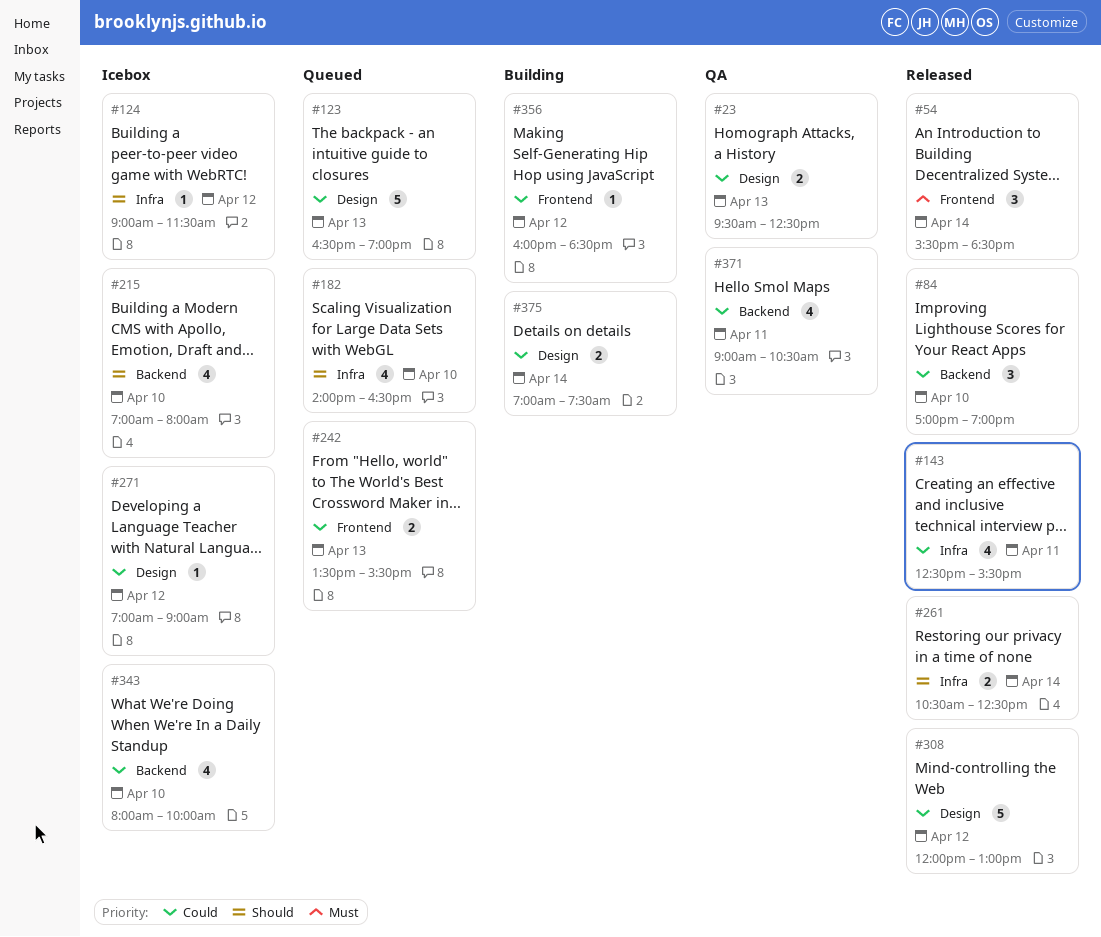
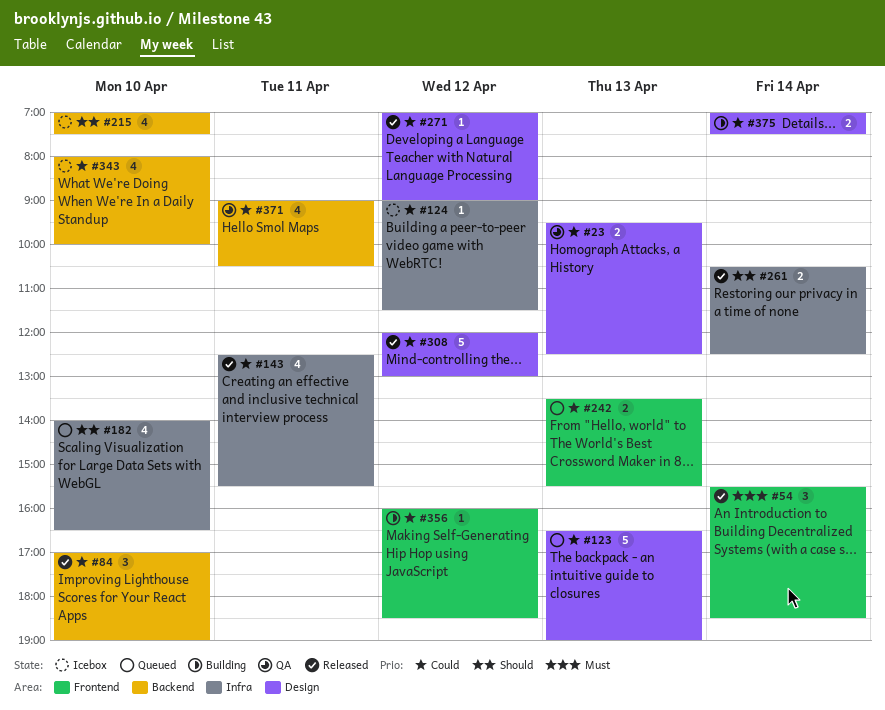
#124, priority: Should -> Could
#215, ends: 08:00 -> 07:30
#271, status: Icebox -> Released

